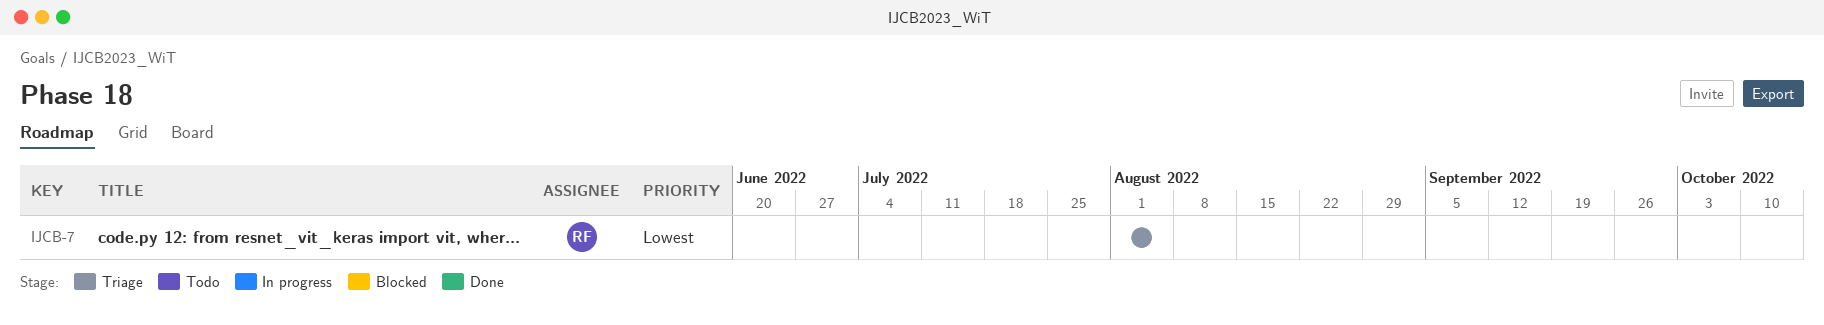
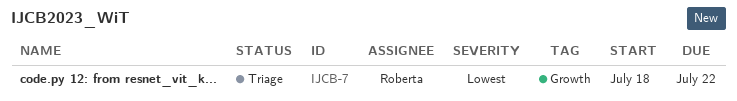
IJCB-7, start: Aug 1 -> Jul 18
IJCB-7, due: Aug 5 -> Jul 22

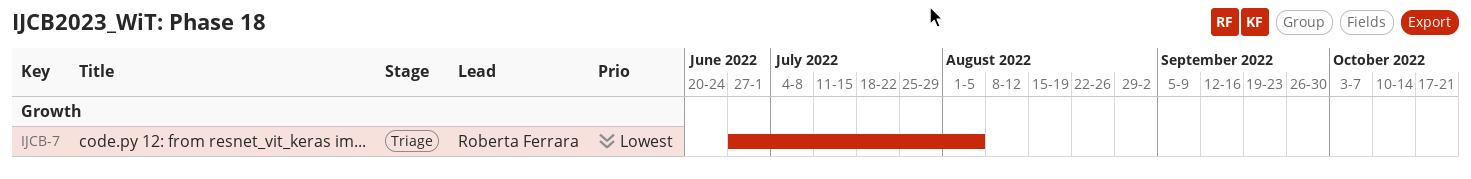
IJCB-7, start: Jul 18 -> Jun 27
IJCB-7, due: Jul 22 -> Aug 5

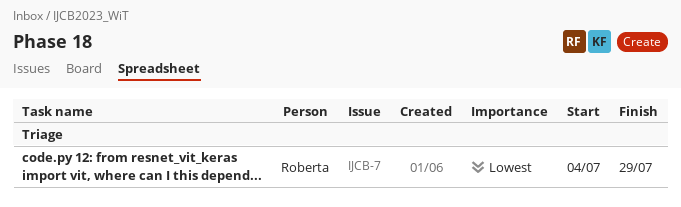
IJCB-7, start: Jun 27 -> Jul 4
IJCB-7, due: Aug 5 -> Jul 29

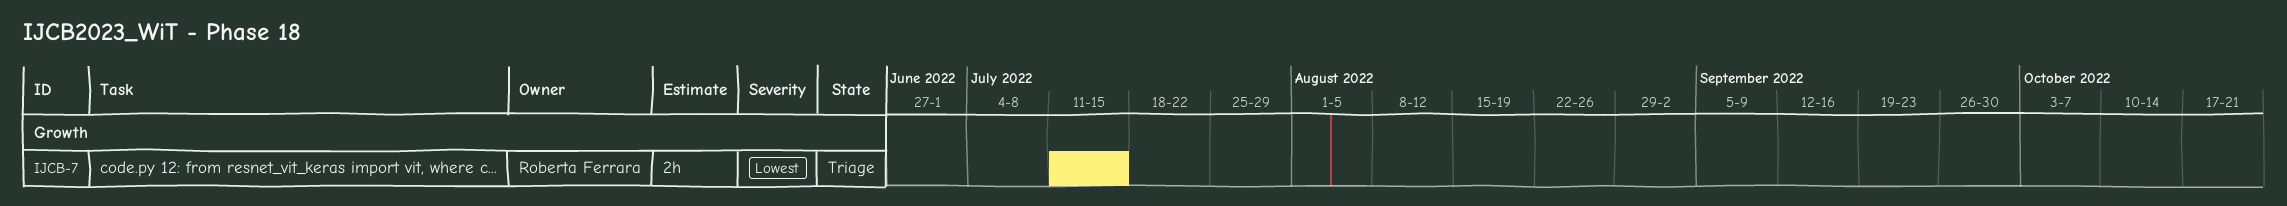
IJCB-7, start: Jul 4 -> Jul 11
IJCB-7, due: Jul 29 -> Jul 15

